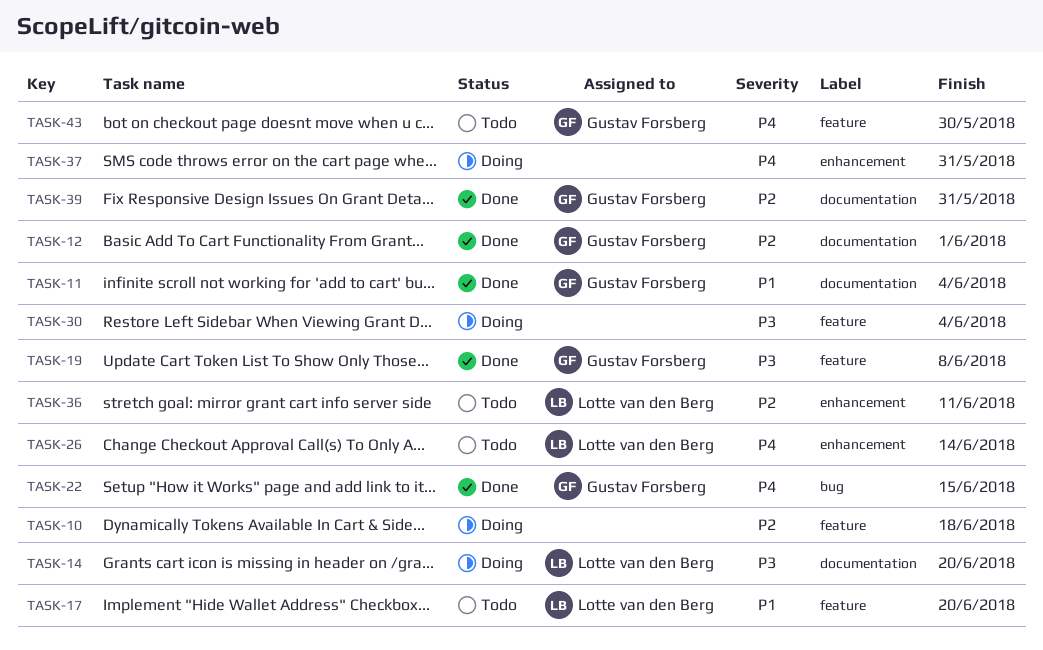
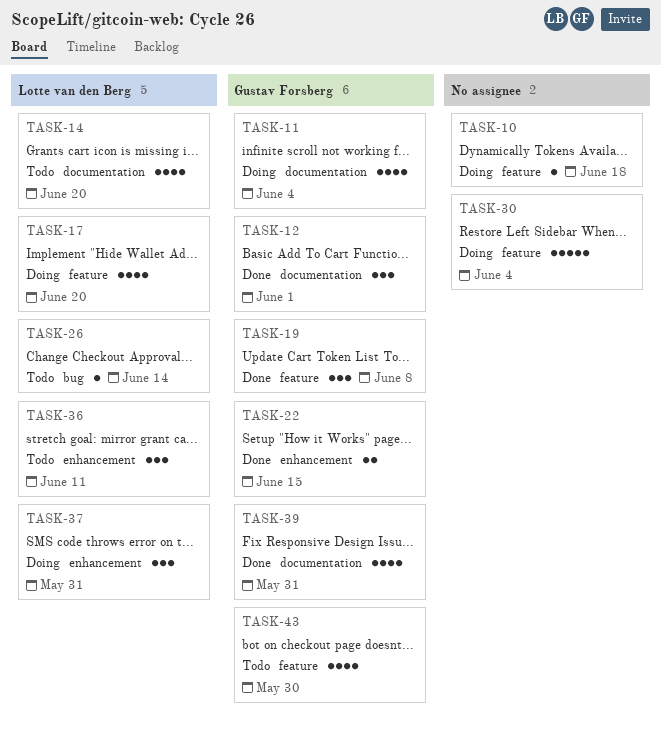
TASK-11, status: Done -> Doing
TASK-14, status: Doing -> Todo
TASK-17, status: Todo -> Doing
TASK-22, label: bug -> enhancement
TASK-26, label: enhancement -> bug
TASK-37, owner: none -> Lotte van den Berg

